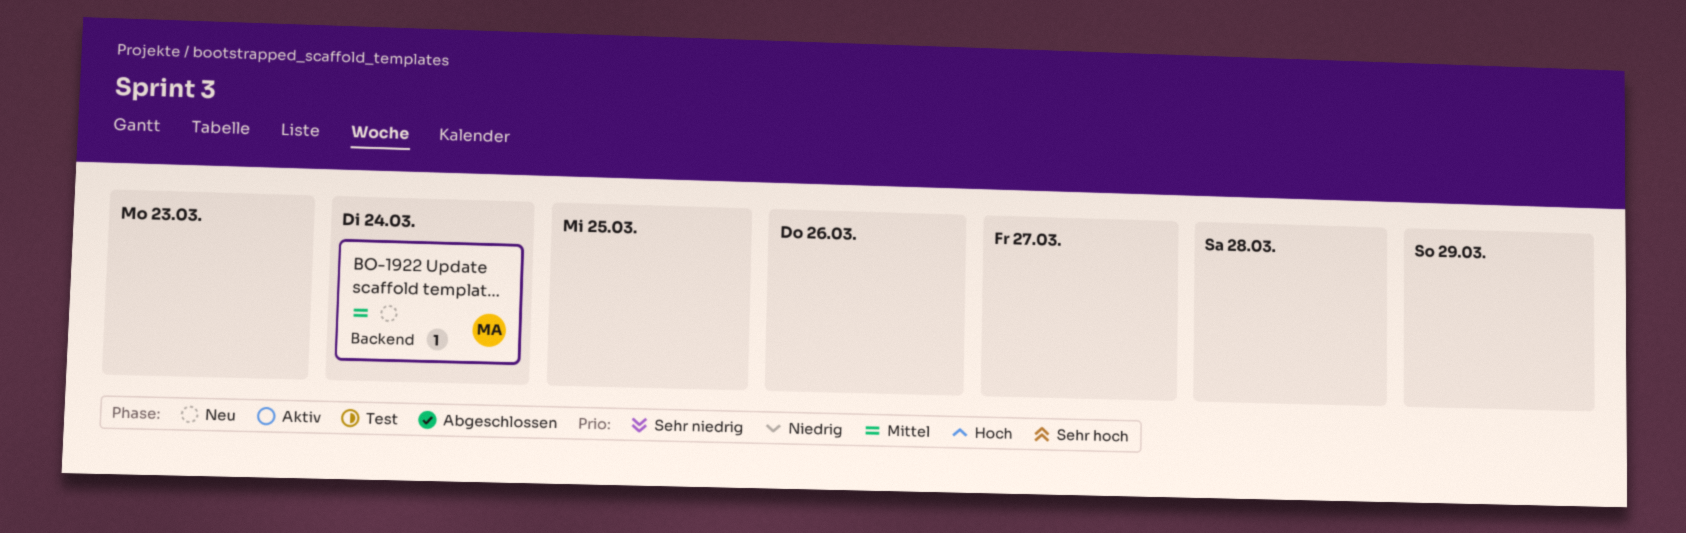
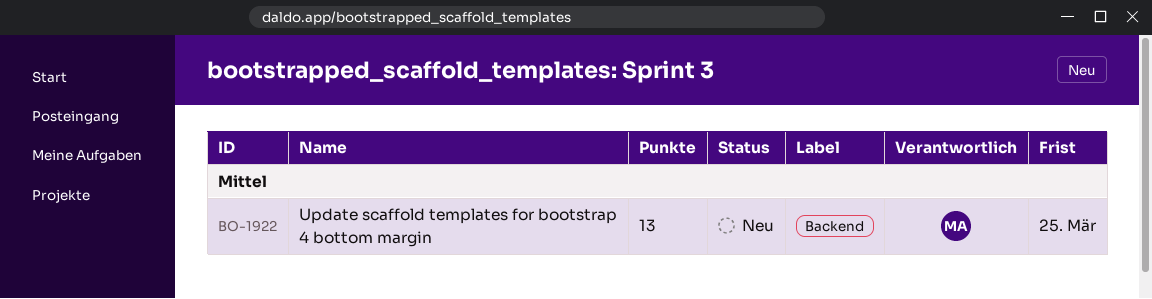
BO-1922, estimate: 1 -> 13
BO-1922, due: Mar 24 -> Mar 25

